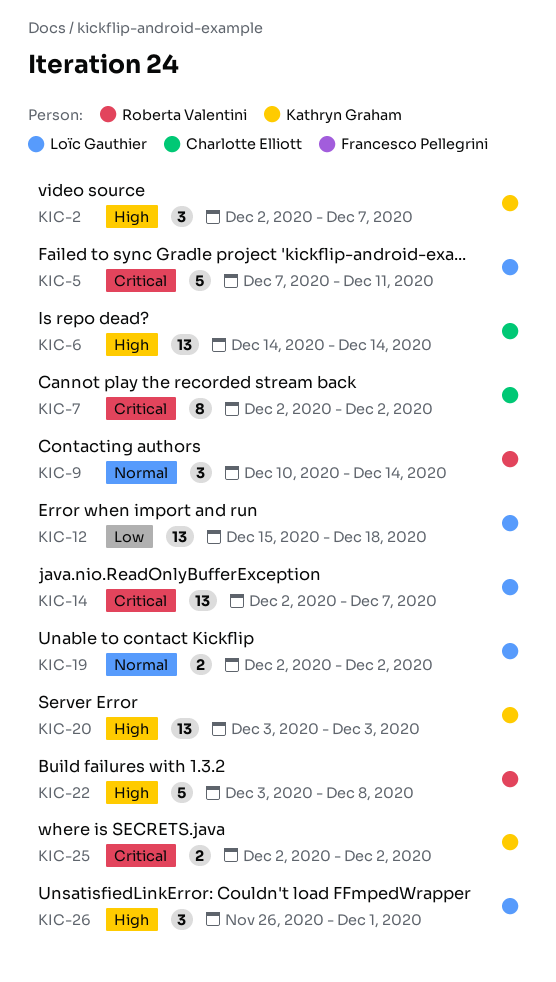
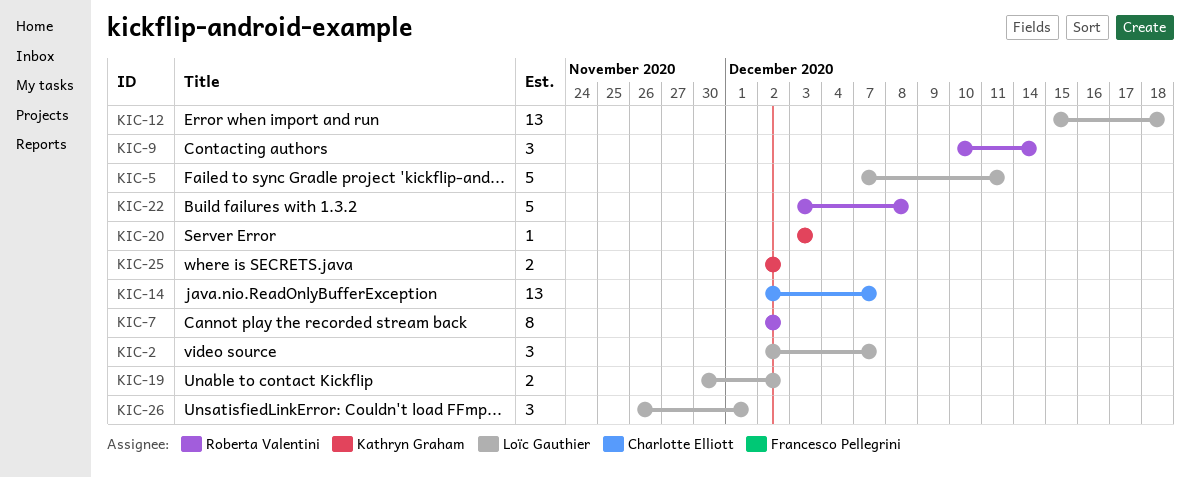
KIC-2, owner: Kathryn Graham -> Loïc Gauthier
KIC-6: present -> none
KIC-7, owner: Charlotte Elliott -> Roberta Valentini
KIC-14, owner: Loïc Gauthier -> Charlotte Elliott
KIC-19, start: Dec 2 -> Nov 30
KIC-20, estimate: 13 -> 1

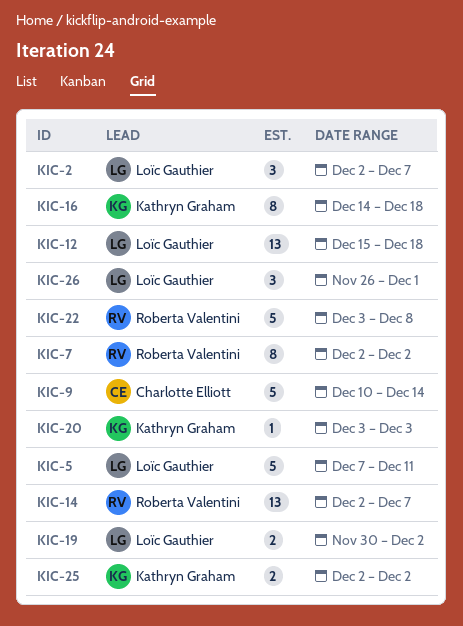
KIC-9, owner: Roberta Valentini -> Charlotte Elliott
KIC-9, estimate: 3 -> 5
KIC-14, owner: Charlotte Elliott -> Roberta Valentini
KIC-16: none -> present

